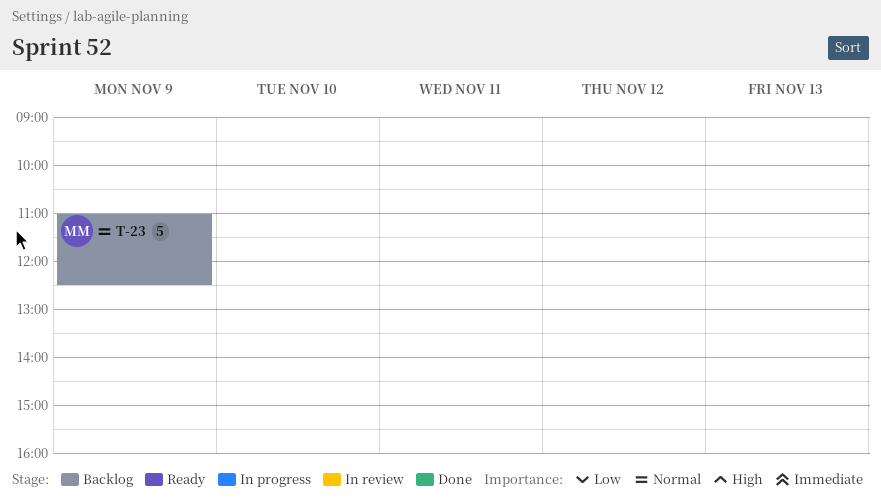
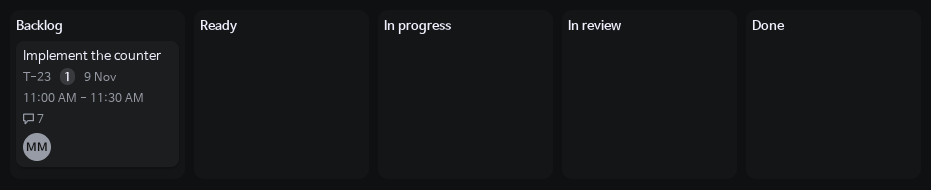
T-23, estimate: 5 -> 1
T-23, ends: 12:30 -> 11:30

